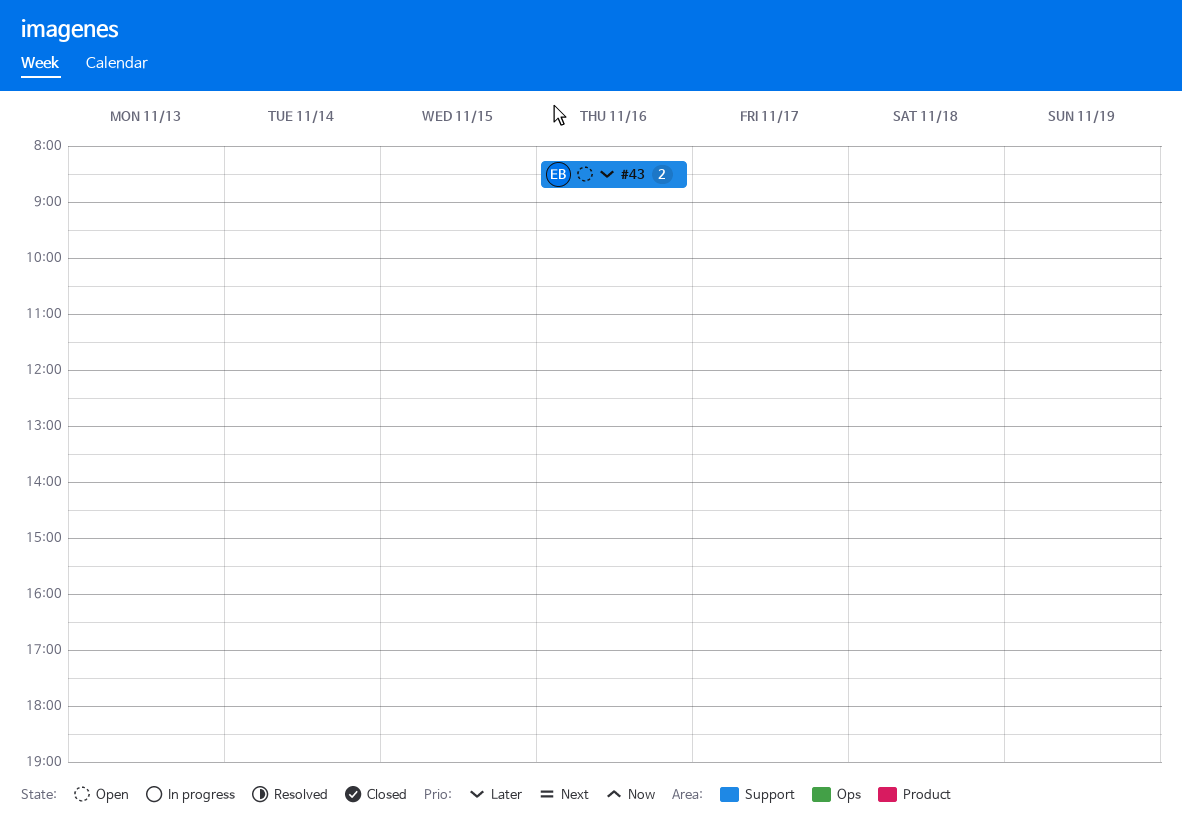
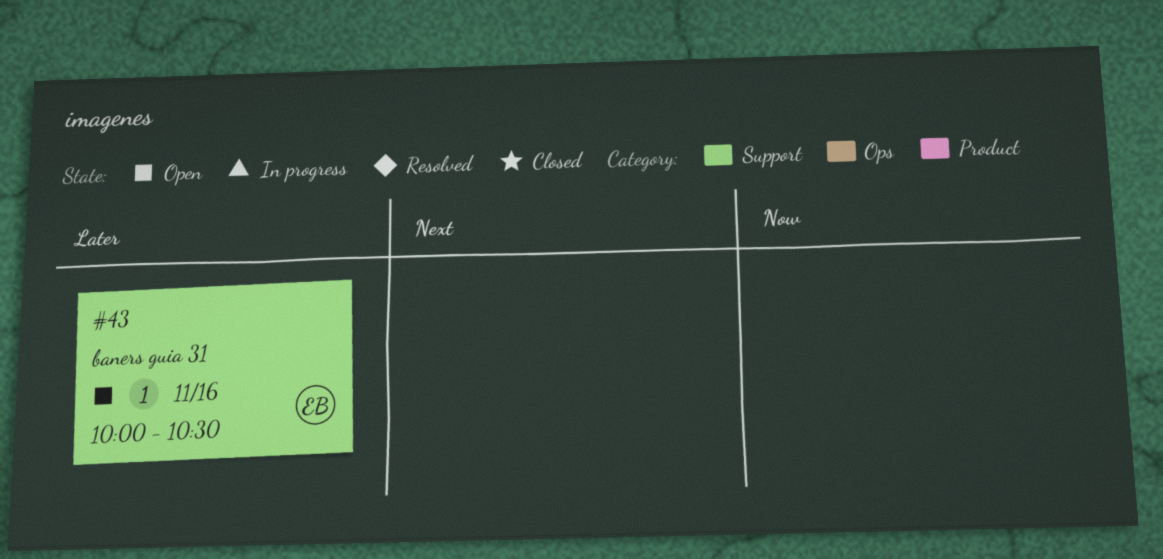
#43, estimate: 2 -> 1
#43, begins: 08:15 -> 10:00
#43, ends: 08:45 -> 10:30

